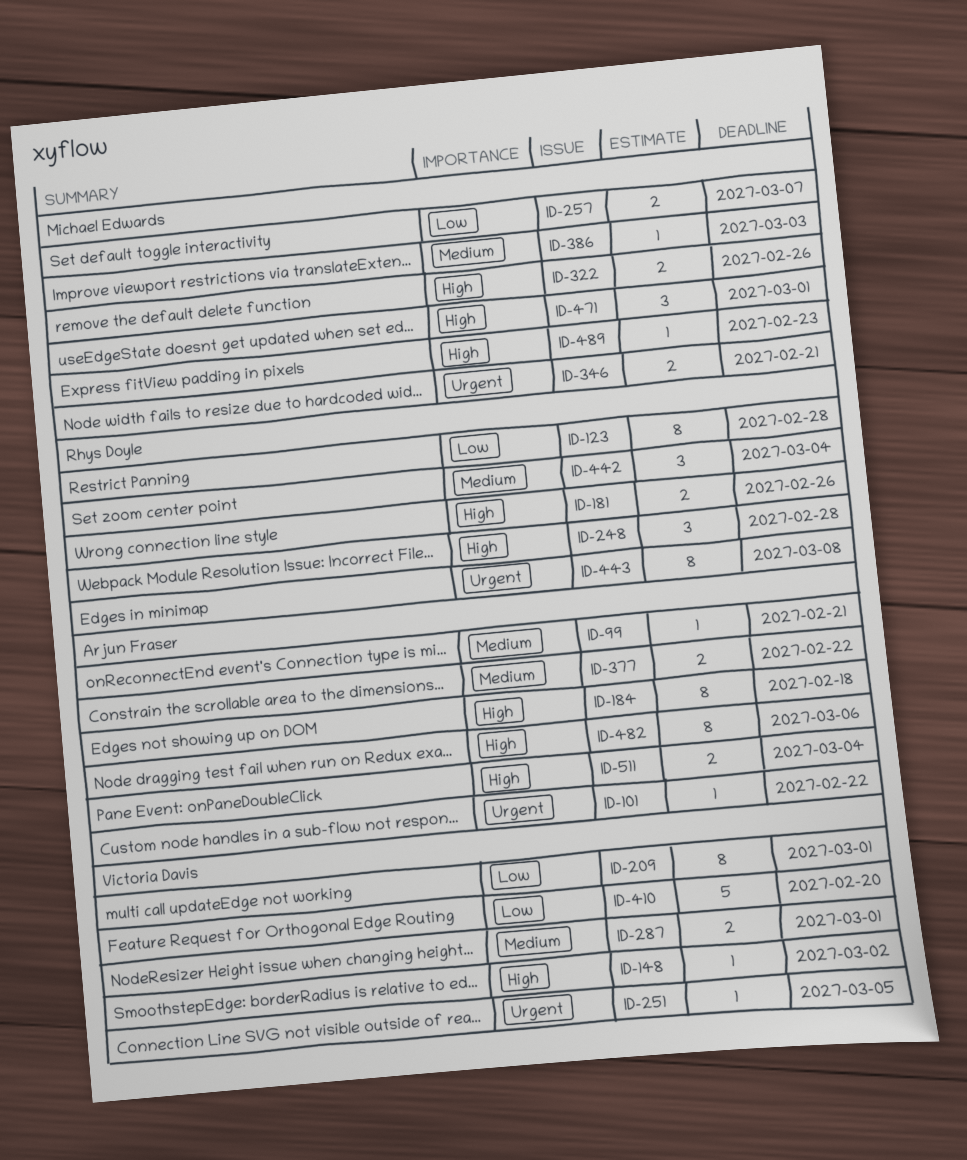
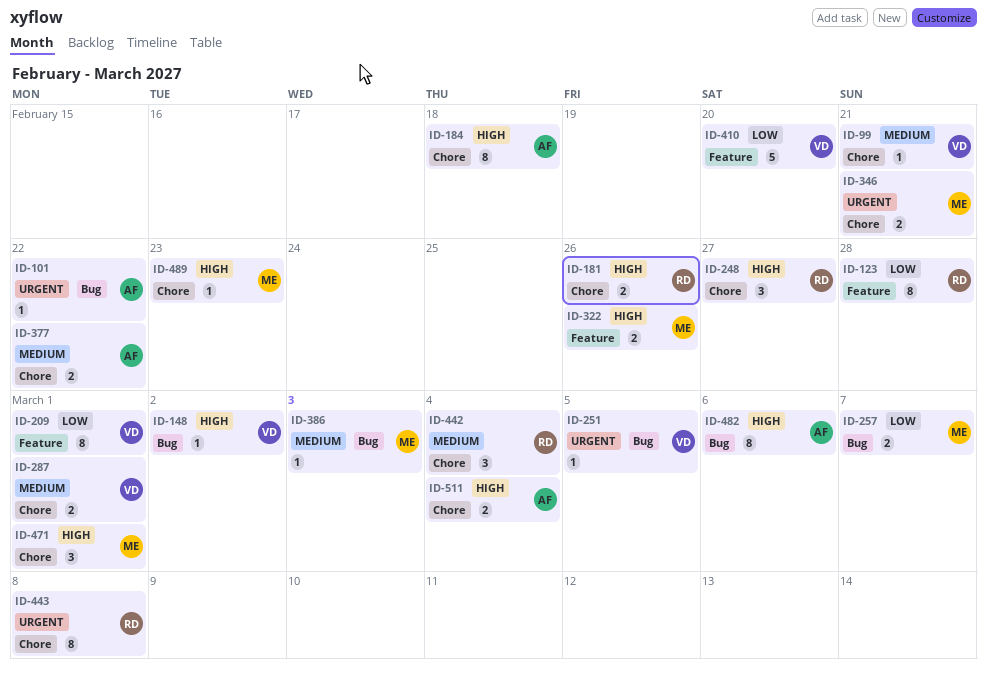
ID-99, owner: Arjun Fraser -> Victoria Davis
ID-248, due: Feb 28 -> Feb 27

